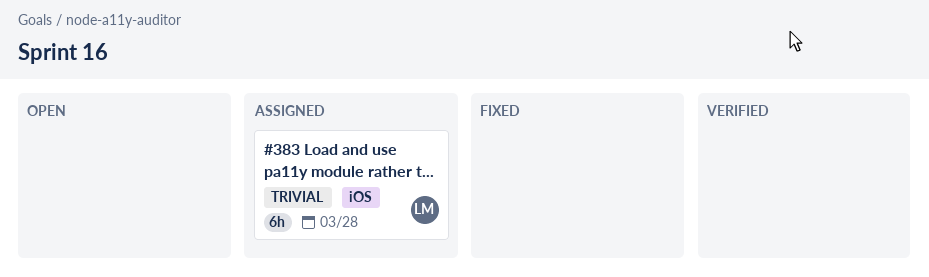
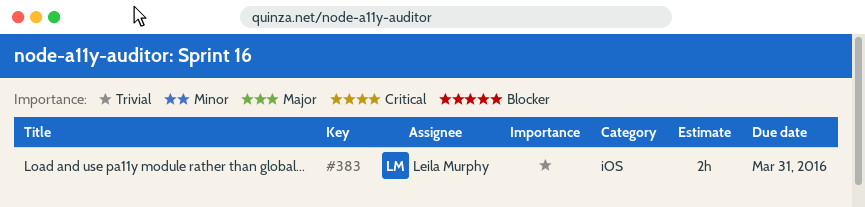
#383, estimate: 6h -> 2h
#383, due: Mar 28 -> Mar 31

